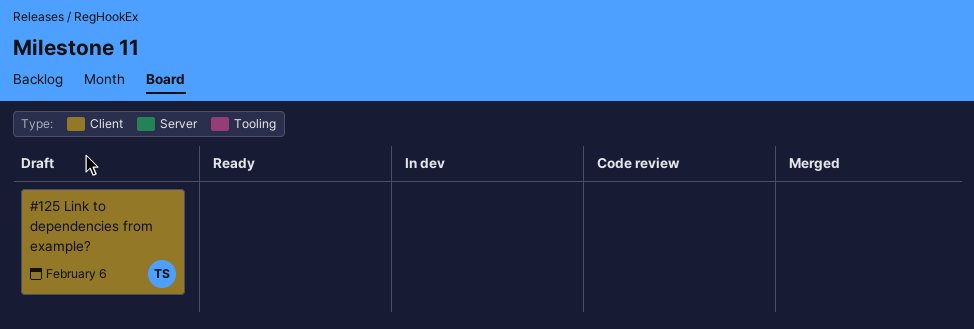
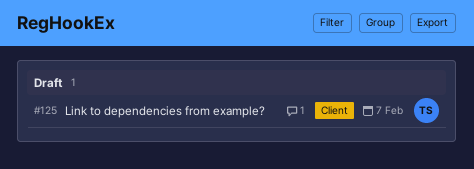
#125, due: Feb 6 -> Feb 7

